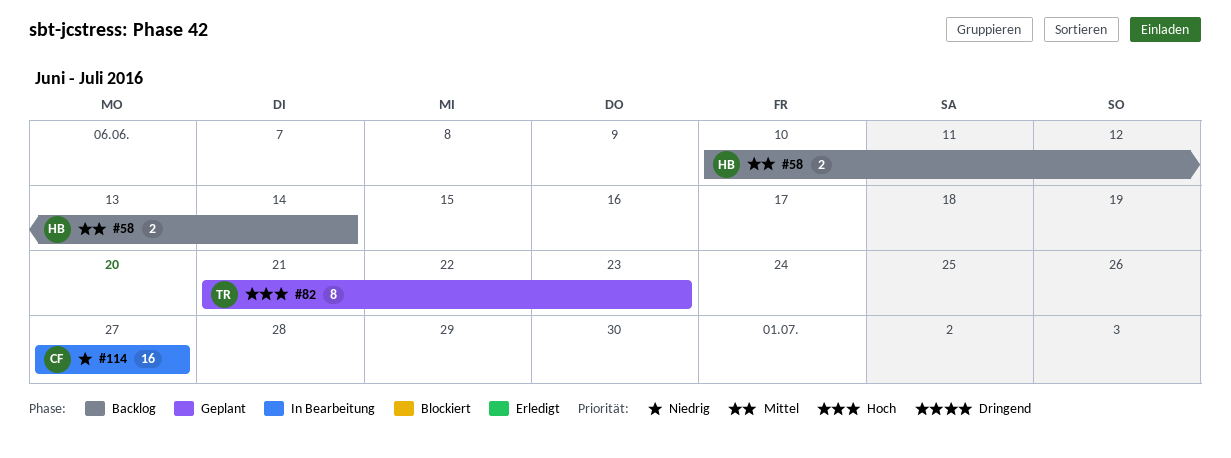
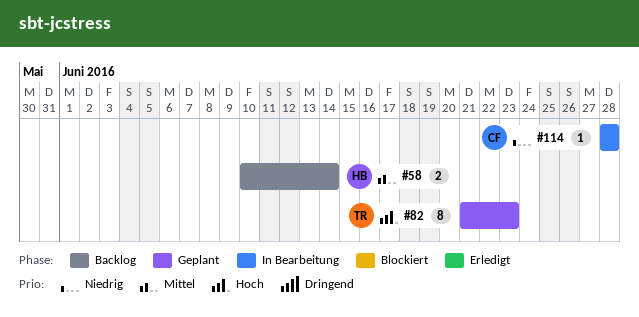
#114, estimate: 16 -> 1
#114, start: Jun 27 -> Jun 28
#114, due: Jun 27 -> Jun 28

